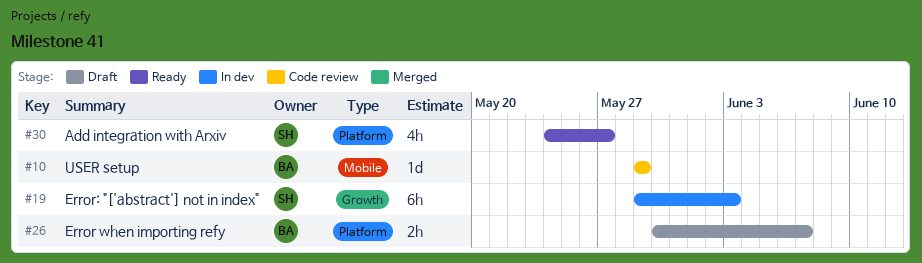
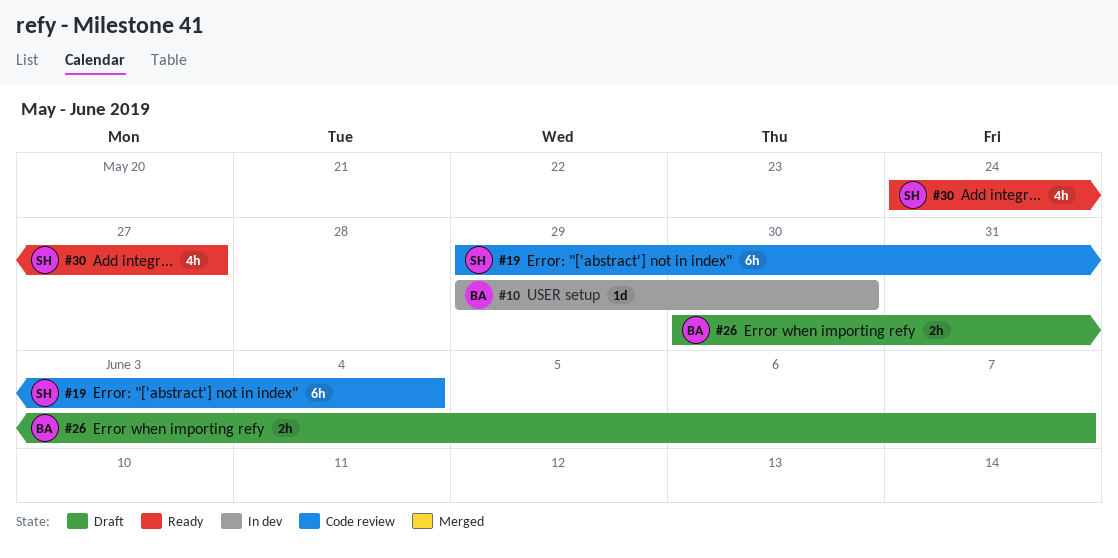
#10, status: Code review -> In dev
#10, due: May 29 -> May 30
#19, status: In dev -> Code review
#19, due: Jun 3 -> Jun 4

